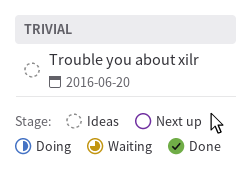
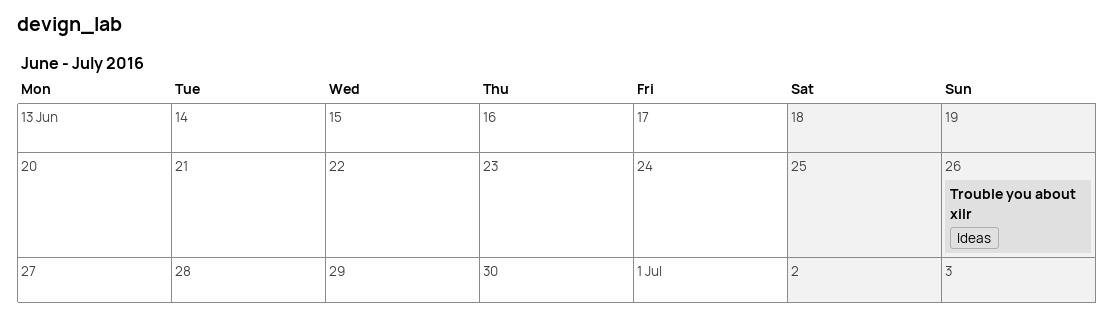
Trouble you about xilr, due: Jun 20 -> Jun 26

